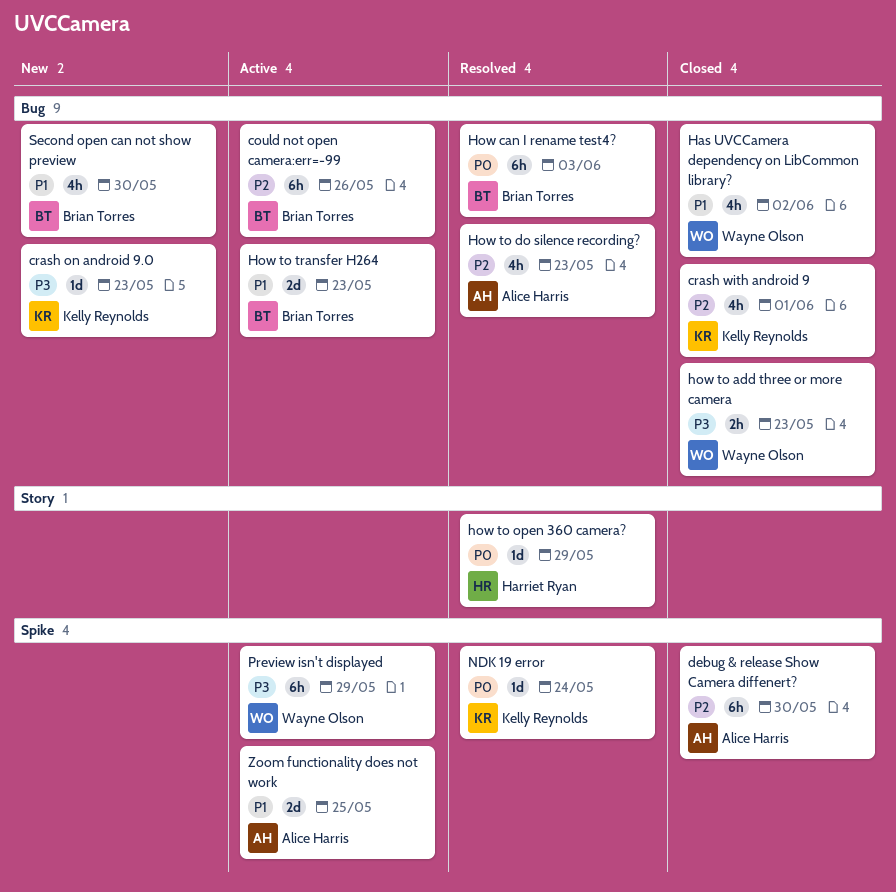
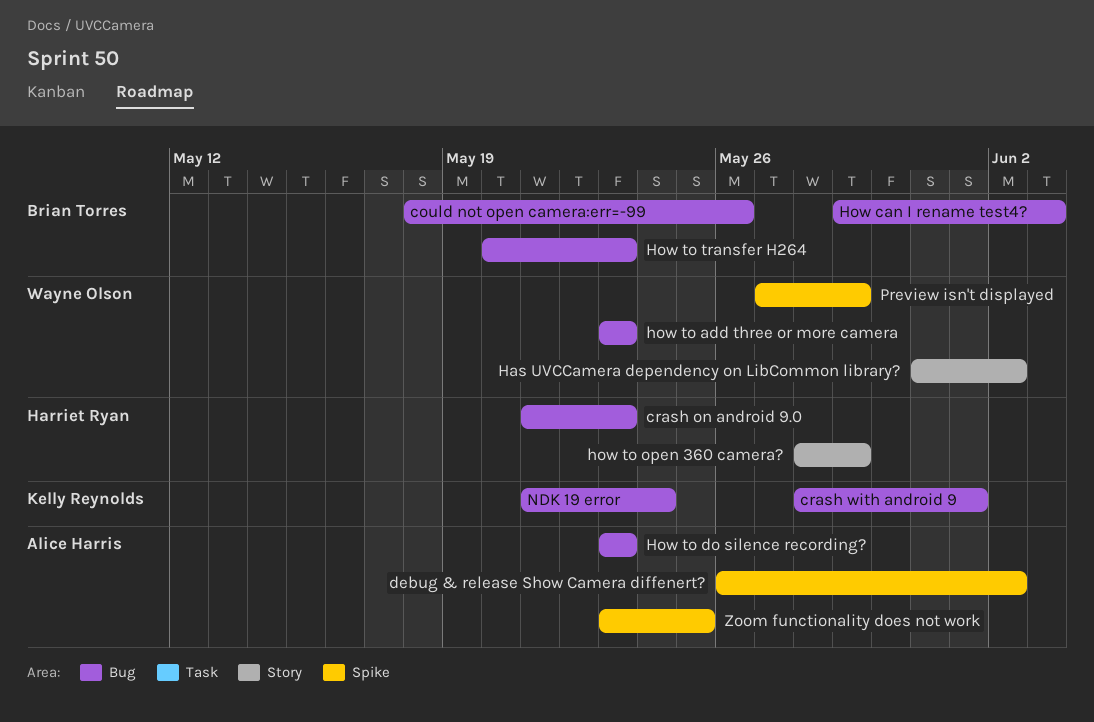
crash on android 9.0, owner: Kelly Reynolds -> Harriet Ryan
debug & release Show Camera diffenert?, due: May 30 -> Jun 2
Has UVCCamera dependency on LibCommon library?, label: Bug -> Story
NDK 19 error, label: Spike -> Bug
Second open can not show preview: present -> none

